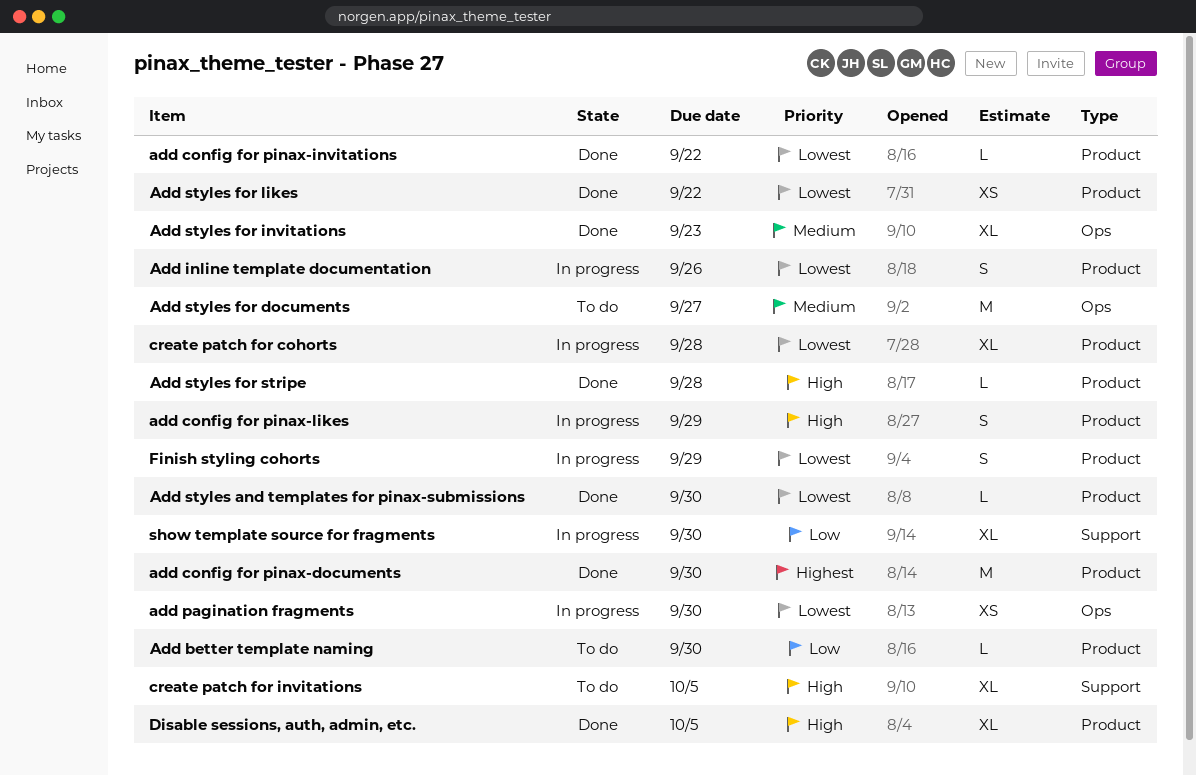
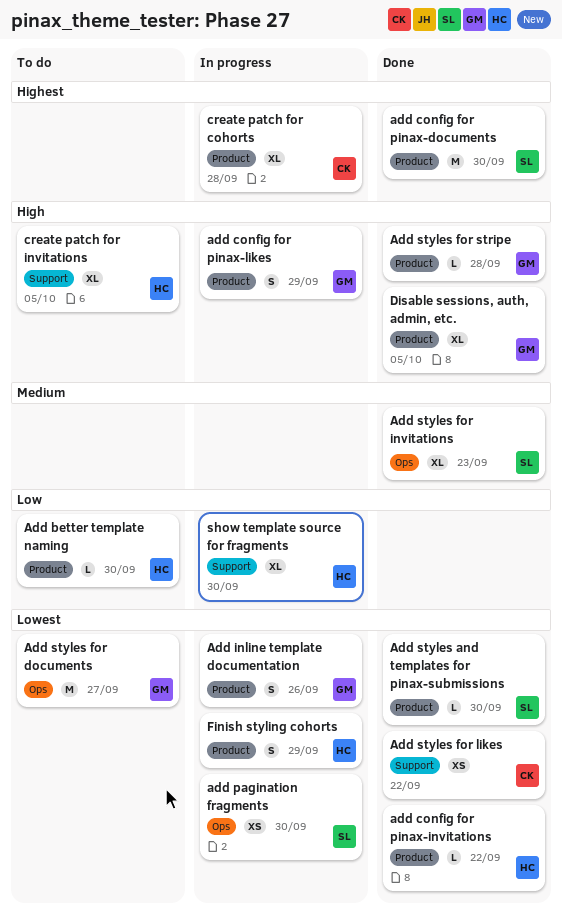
Add styles for documents, priority: Medium -> Lowest
Add styles for likes, label: Product -> Support
create patch for cohorts, priority: Lowest -> Highest

